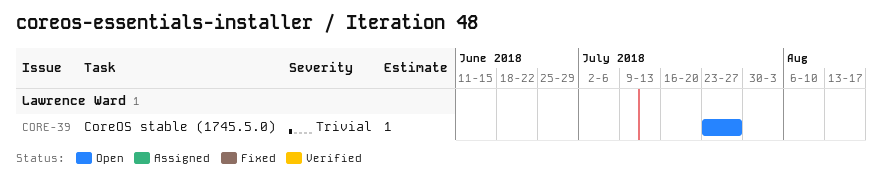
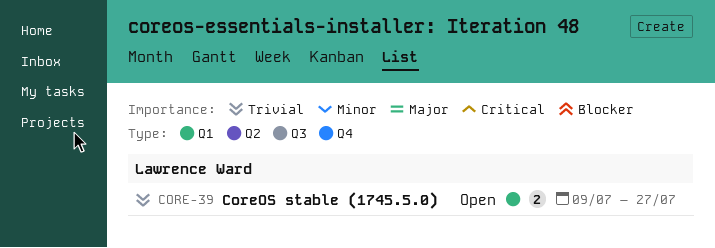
CORE-39, estimate: 1 -> 2
CORE-39, start: Jul 23 -> Jul 9

